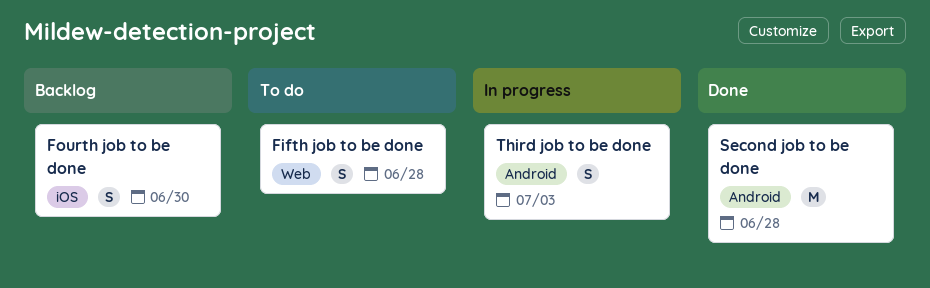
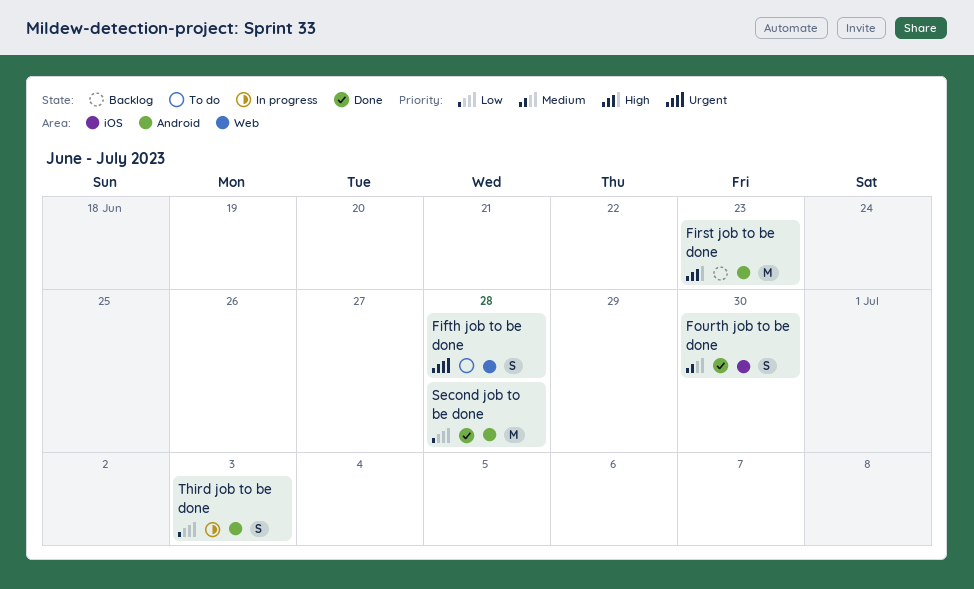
First job to be done: none -> present
Fourth job to be done, status: Backlog -> Done

